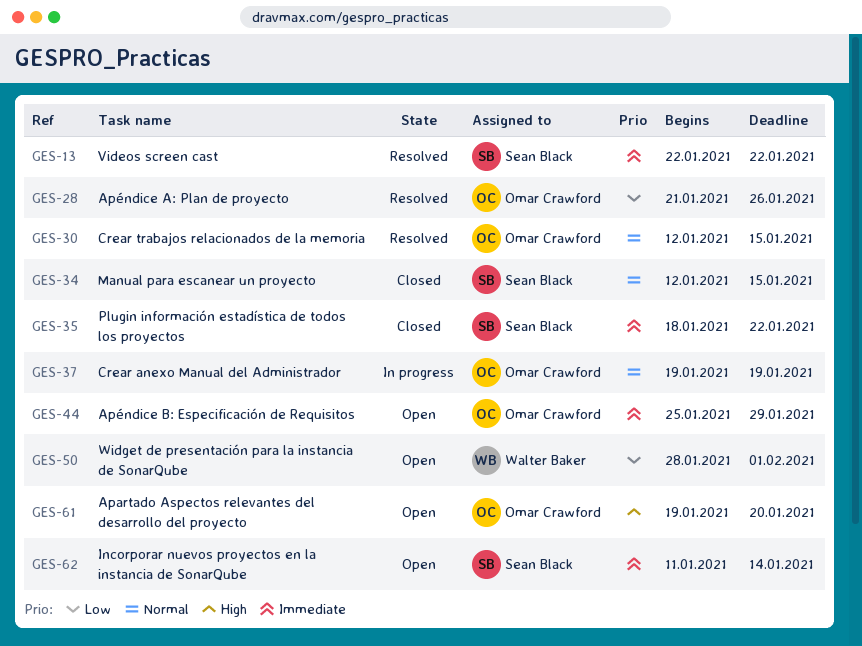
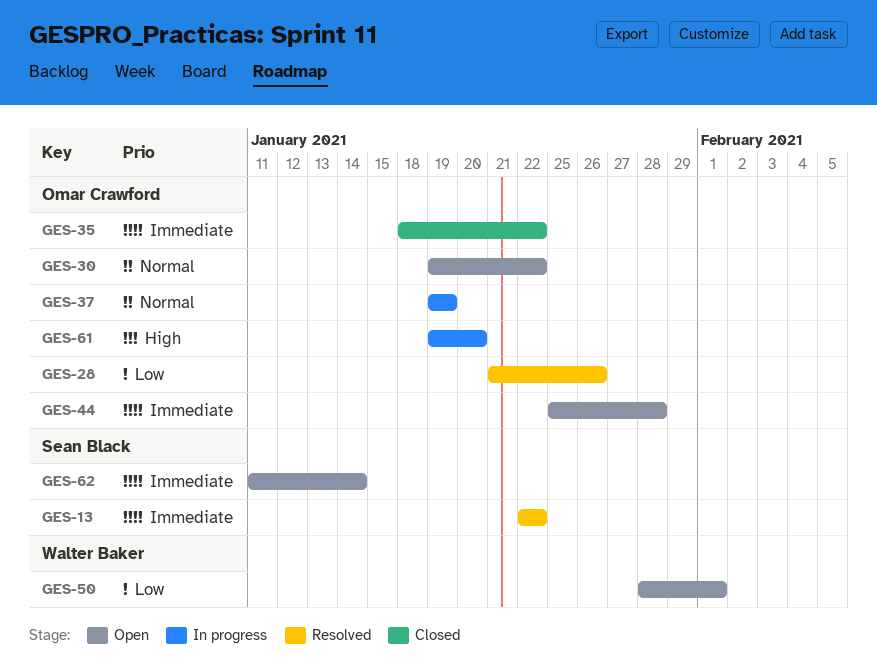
GES-30, status: Resolved -> Open
GES-30, start: Jan 12 -> Jan 19
GES-30, due: Jan 15 -> Jan 22
GES-34: present -> none
GES-35, owner: Sean Black -> Omar Crawford
GES-44, due: Jan 29 -> Jan 28
GES-61, status: Open -> In progress

